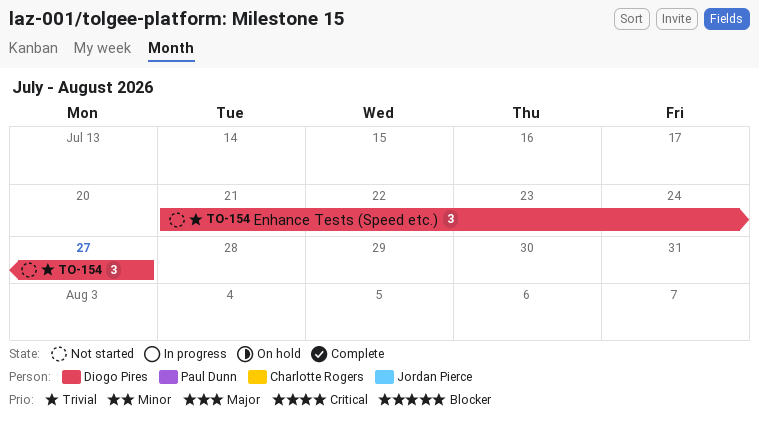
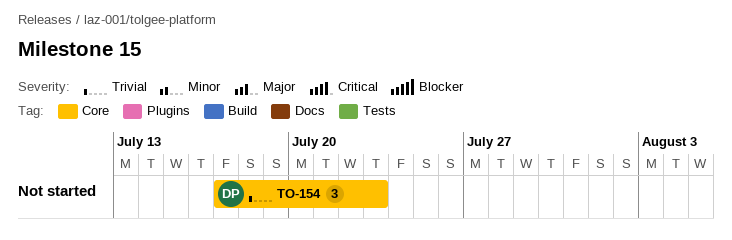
TO-154, start: Jul 21 -> Jul 17
TO-154, due: Jul 27 -> Jul 23

